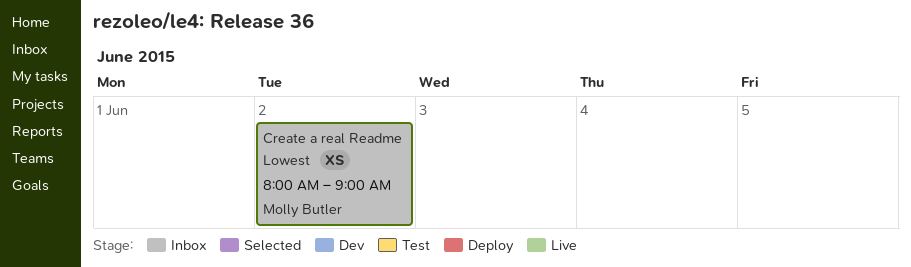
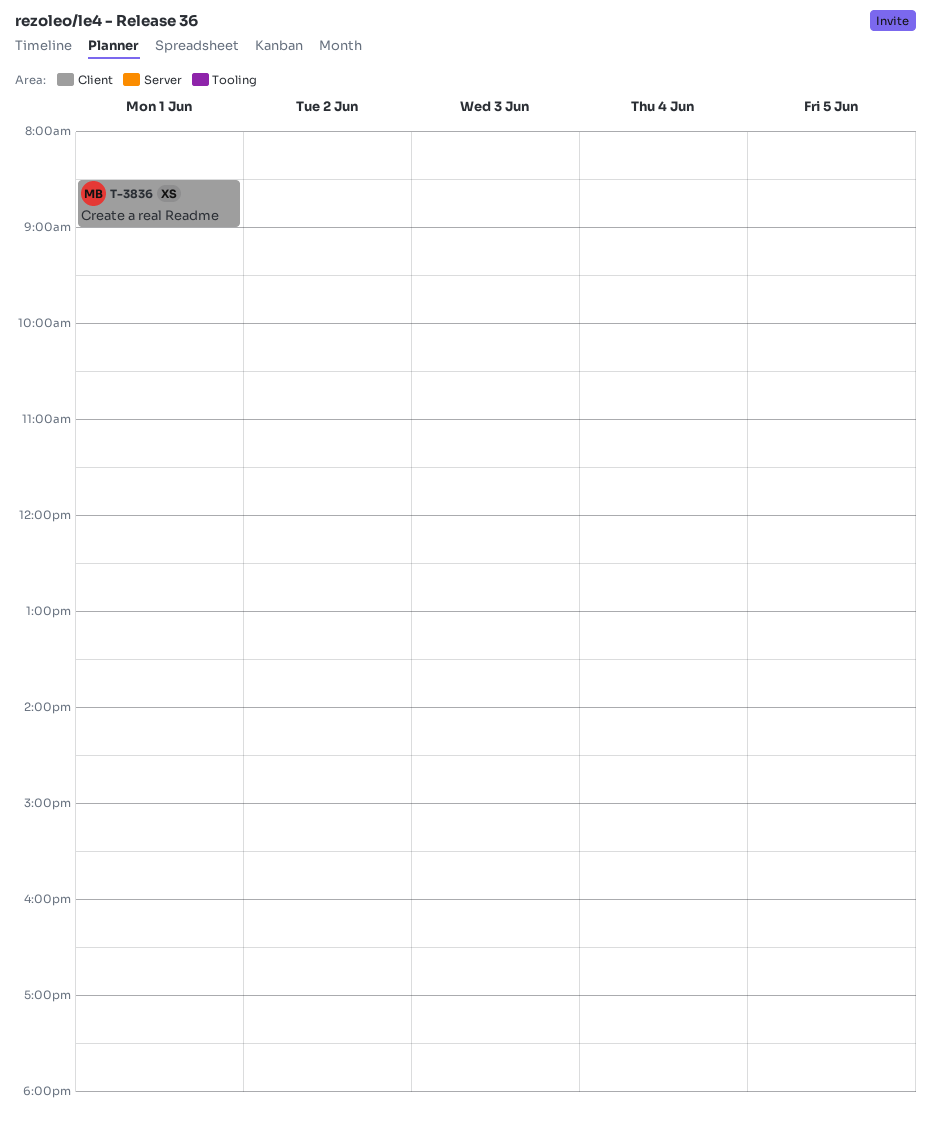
Create a real Readme, day: Jun 2 -> Jun 1
Create a real Readme, begins: 08:00 -> 08:30

